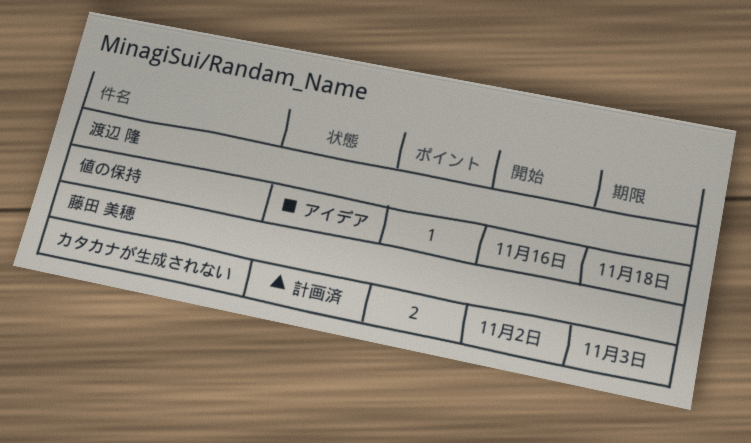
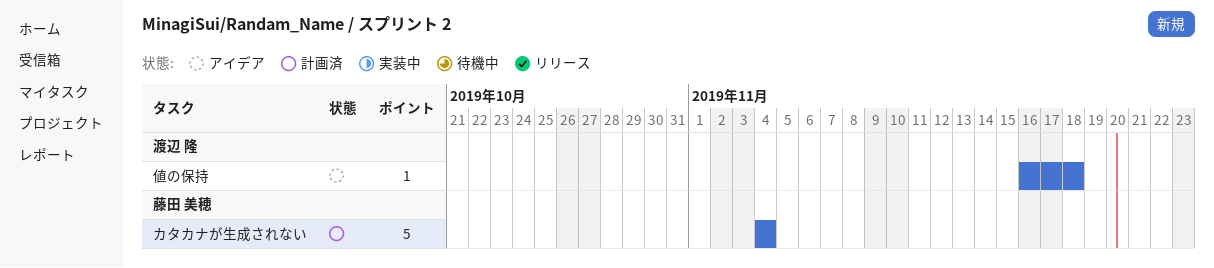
カタカナが生成されない, estimate: 2 -> 5
カタカナが生成されない, start: Nov 2 -> Nov 4
カタカナが生成されない, due: Nov 3 -> Nov 4

